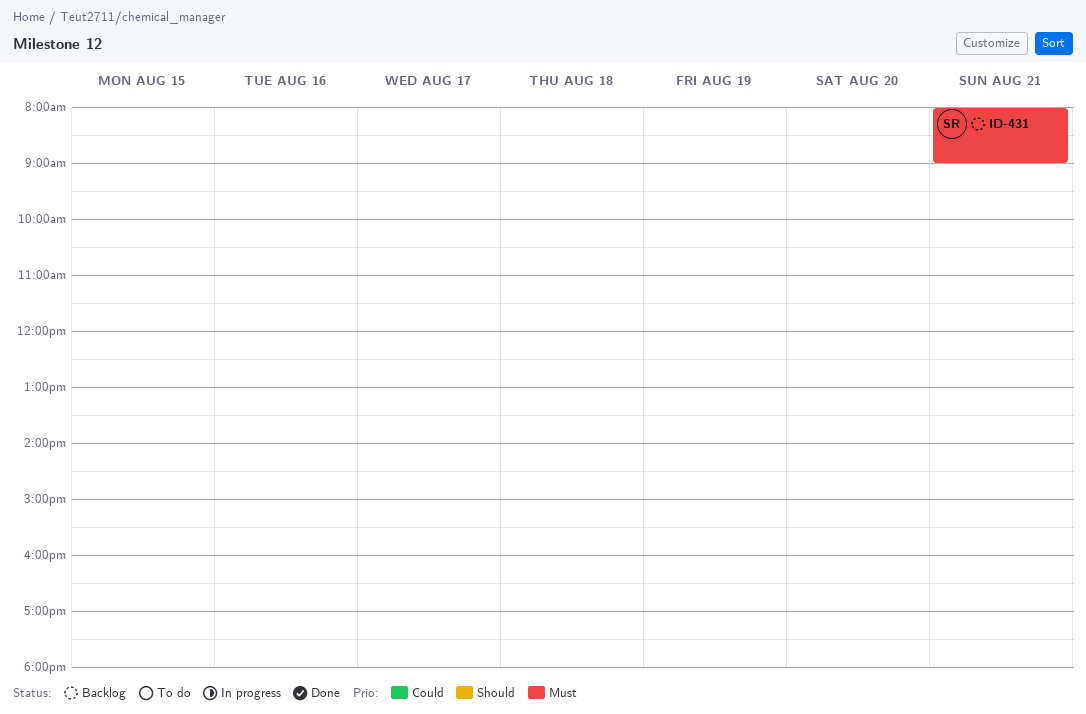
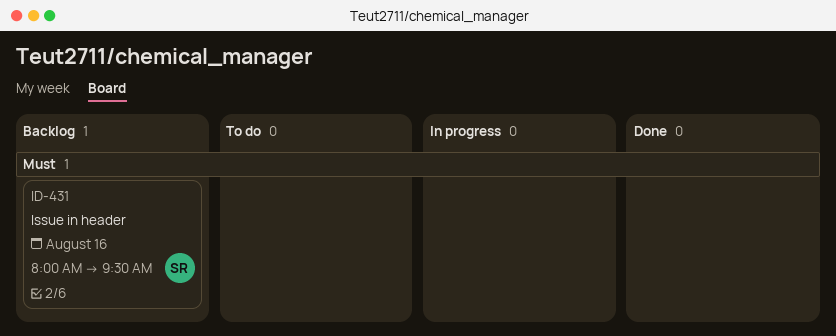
ID-431, day: Aug 21 -> Aug 16
ID-431, ends: 09:00 -> 09:30

